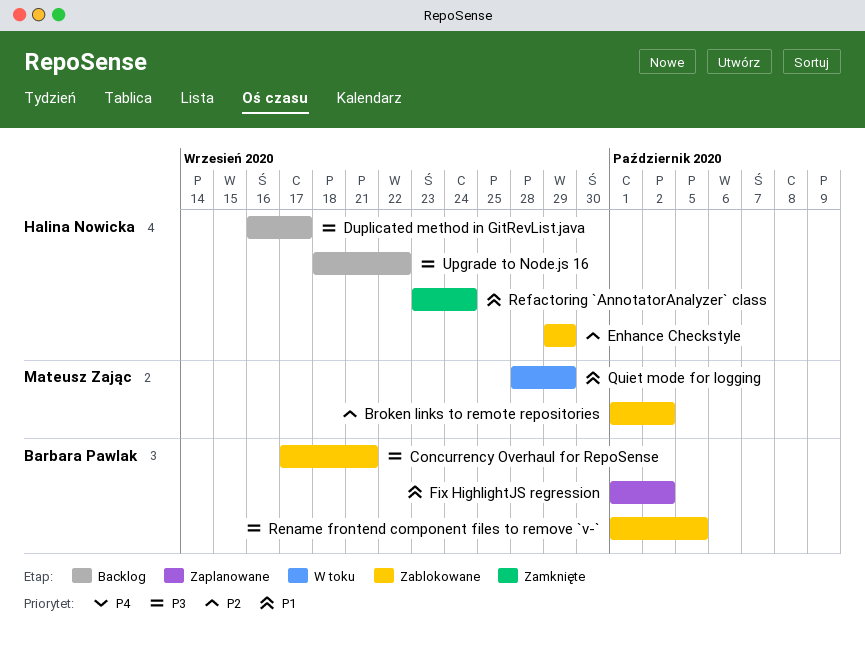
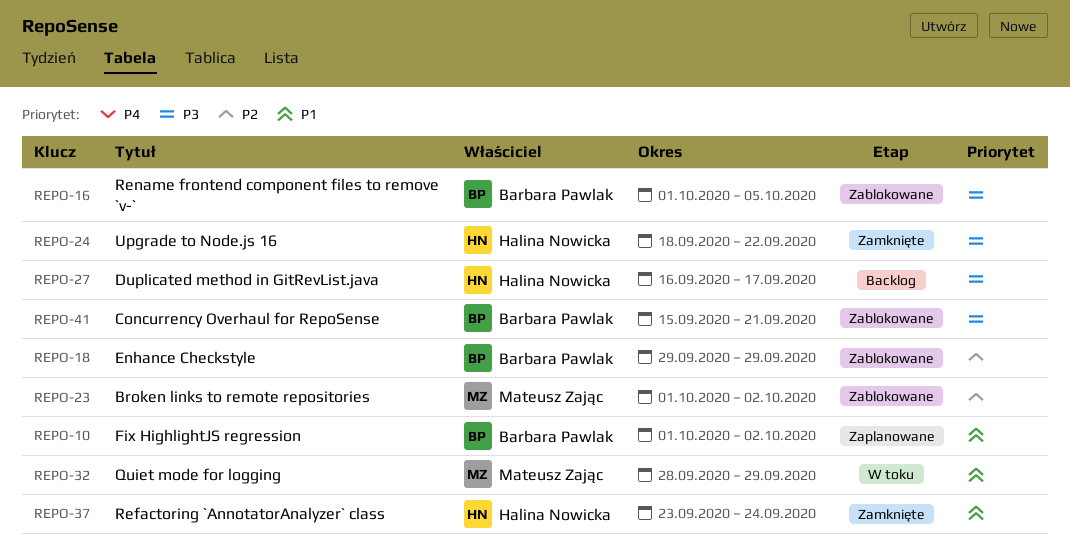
Concurrency Overhaul for RepoSense, start: Sep 17 -> Sep 15
Enhance Checkstyle, owner: Halina Nowicka -> Barbara Pawlak
Upgrade to Node.js 16, status: Backlog -> Zamknięte

